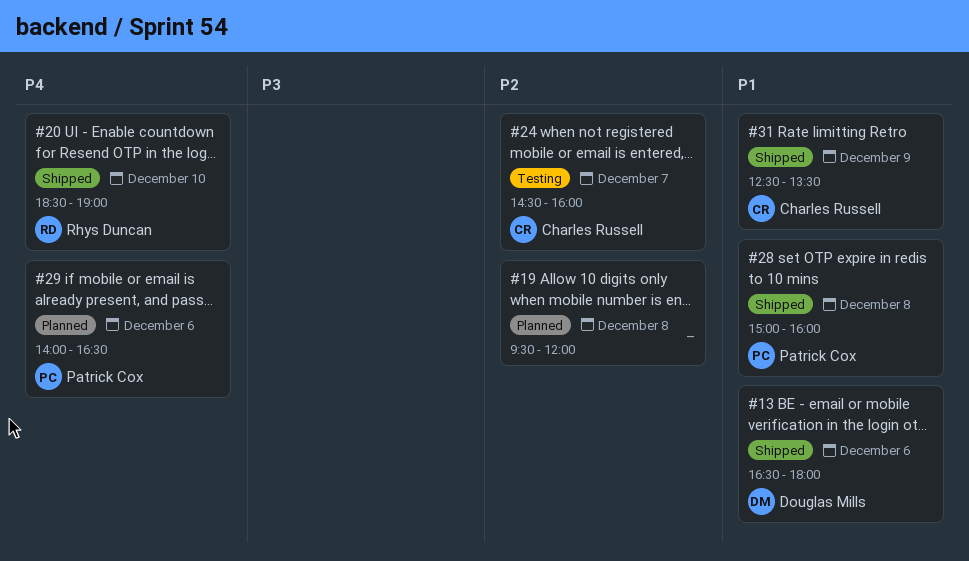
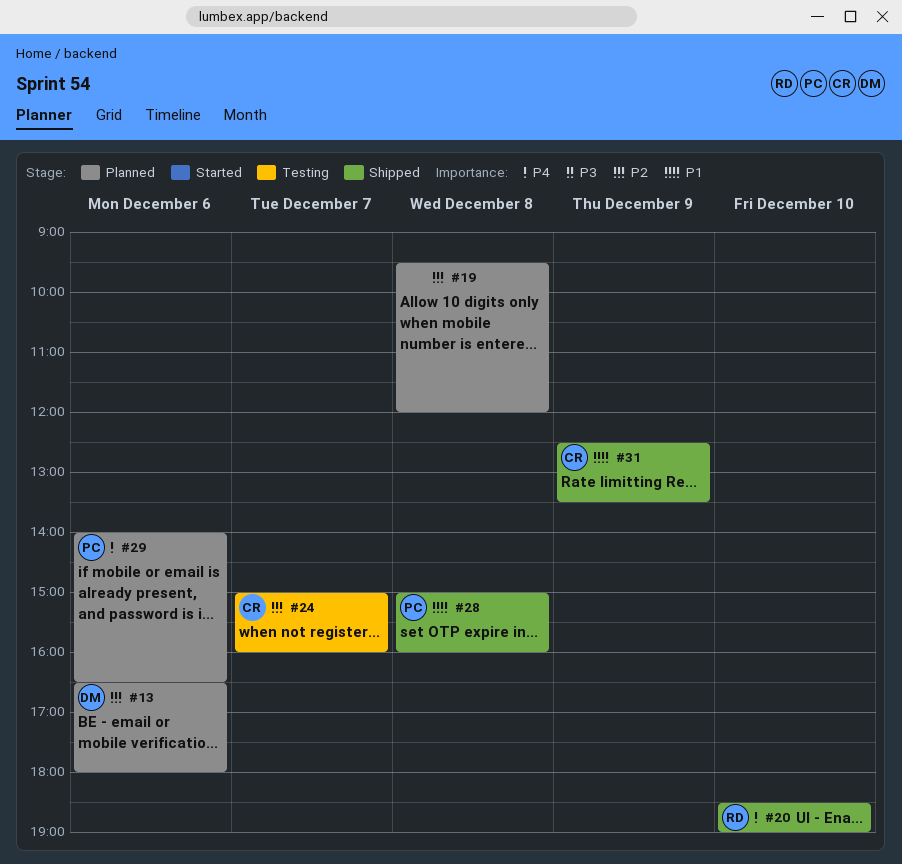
#13, status: Shipped -> Planned
#13, priority: P1 -> P2
#24, begins: 14:30 -> 15:00

